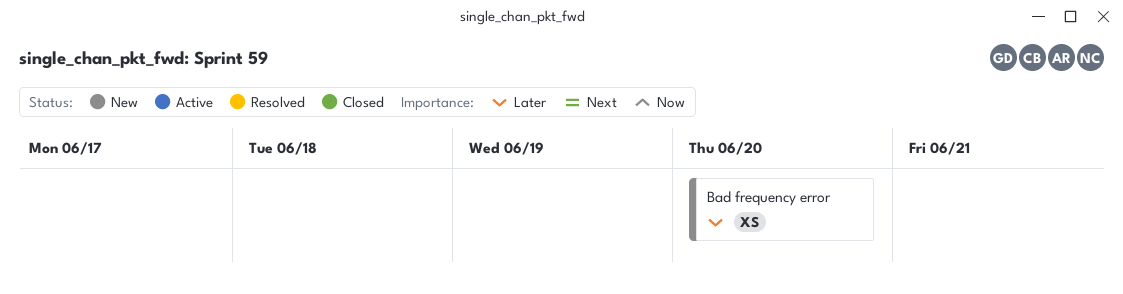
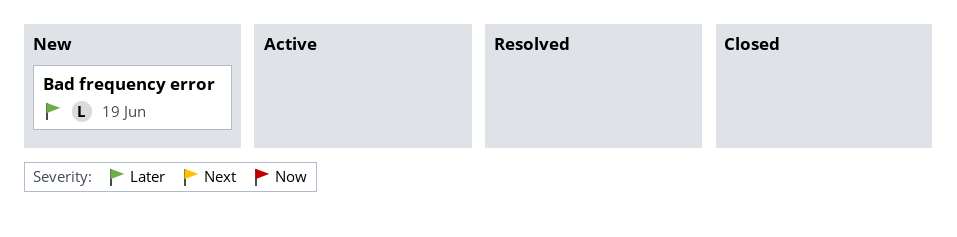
Bad frequency error, estimate: XS -> L
Bad frequency error, due: Jun 20 -> Jun 19

